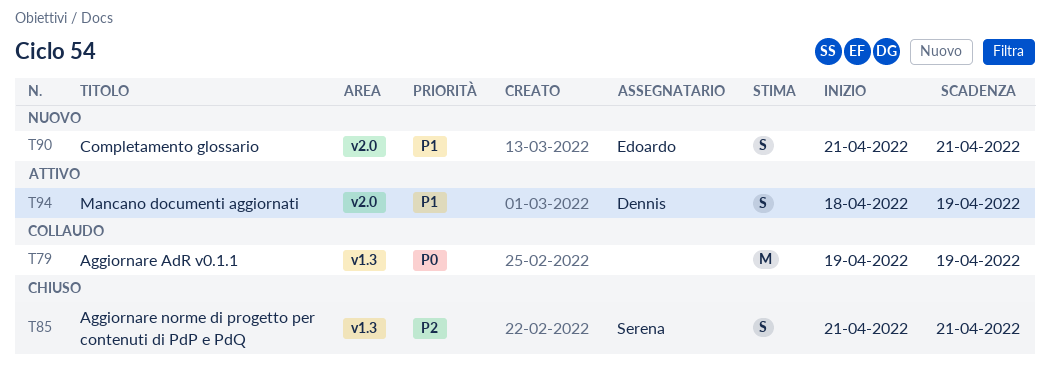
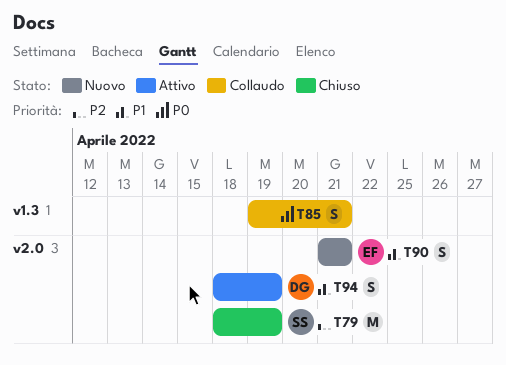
T79, status: Collaudo -> Chiuso
T79, owner: none -> Serena
T79, priority: P0 -> P2
T79, label: v1.3 -> v2.0
T79, start: Apr 19 -> Apr 18
T85, status: Chiuso -> Collaudo
T85, owner: Serena -> none
T85, priority: P2 -> P0
T85, start: Apr 21 -> Apr 19

